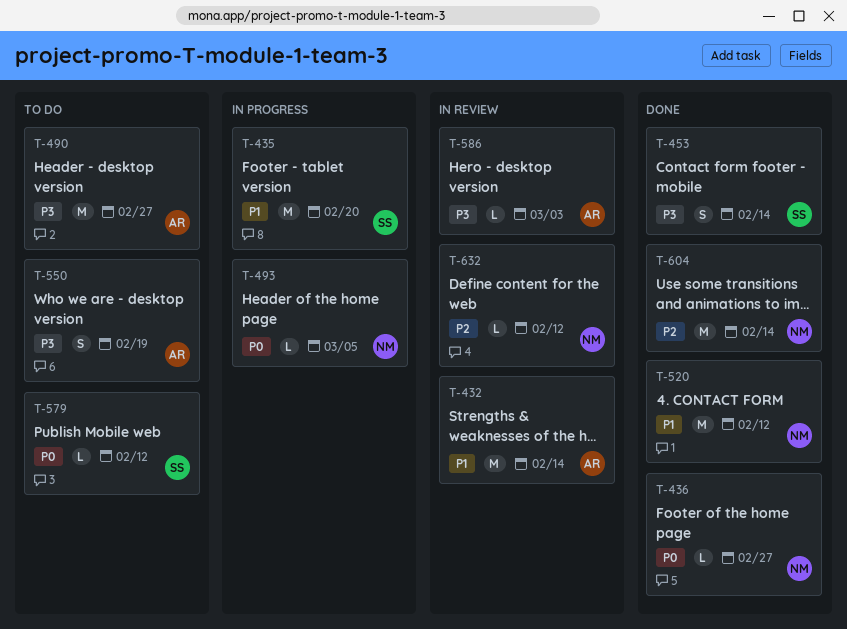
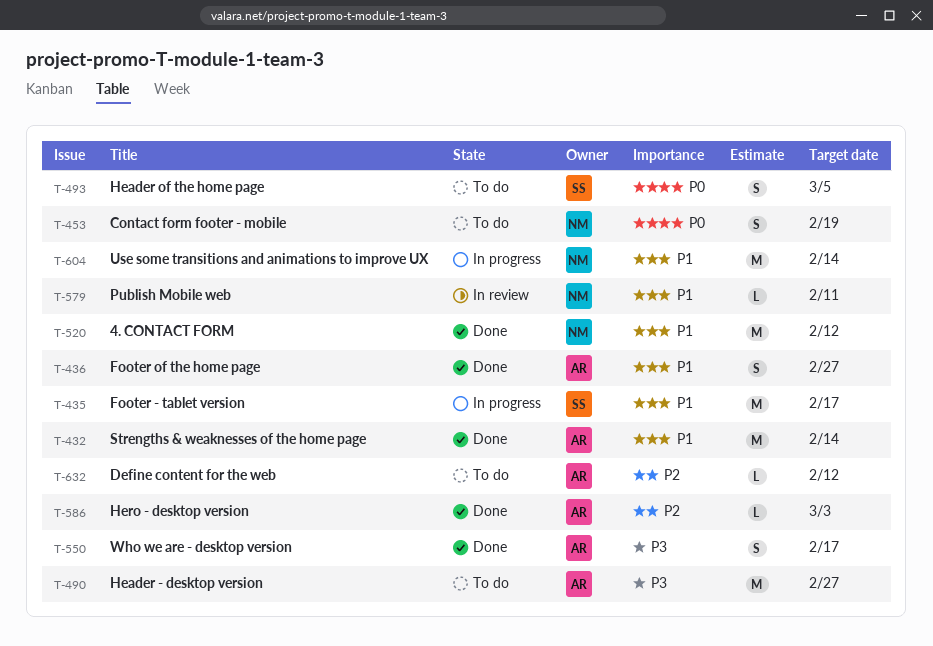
T-432, status: In review -> Done
T-435, due: Feb 20 -> Feb 17
T-436, owner: NM -> AR
T-436, priority: P0 -> P1
T-436, estimate: L -> S
T-453, status: Done -> To do
T-453, owner: SS -> NM
T-453, priority: P3 -> P0
T-453, due: Feb 14 -> Feb 19
T-493, status: In progress -> To do
T-493, owner: NM -> SS
T-493, estimate: L -> S
T-550, status: To do -> Done
T-550, due: Feb 19 -> Feb 17
T-579, status: To do -> In review
T-579, owner: SS -> NM
T-579, priority: P0 -> P1
T-579, due: Feb 12 -> Feb 11
T-586, status: In review -> Done
T-586, priority: P3 -> P2
T-604, status: Done -> In progress
T-604, priority: P2 -> P1
T-632, status: In review -> To do
T-632, owner: NM -> AR

